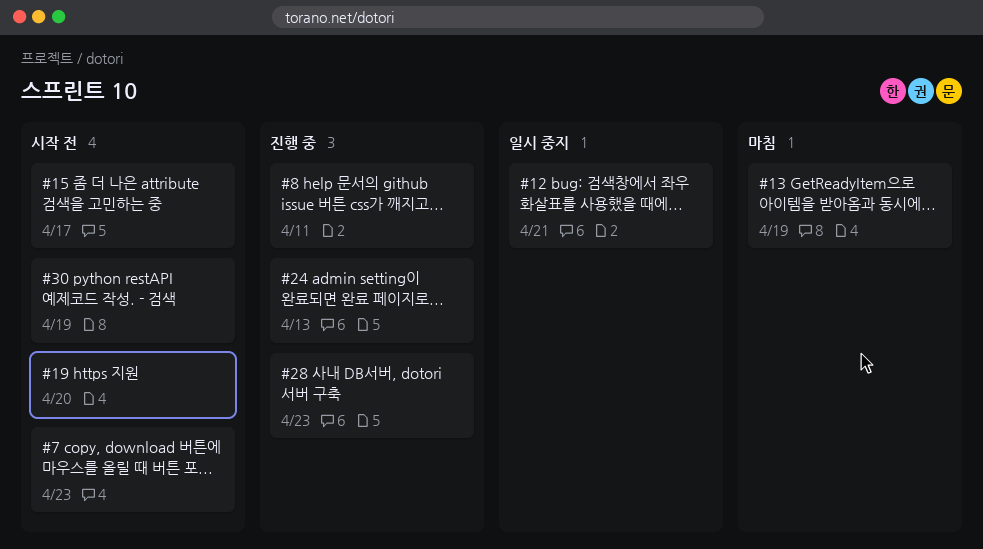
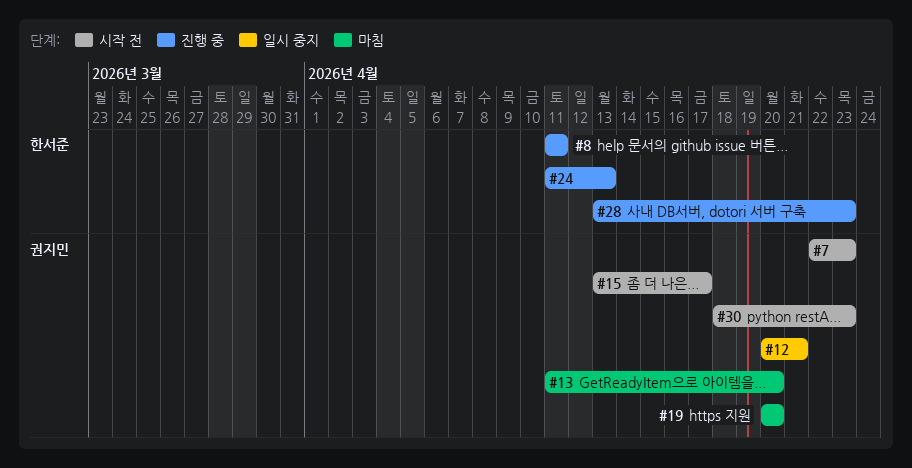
#13, due: Apr 19 -> Apr 20
#19, status: 시작 전 -> 마침
#30, due: Apr 19 -> Apr 23

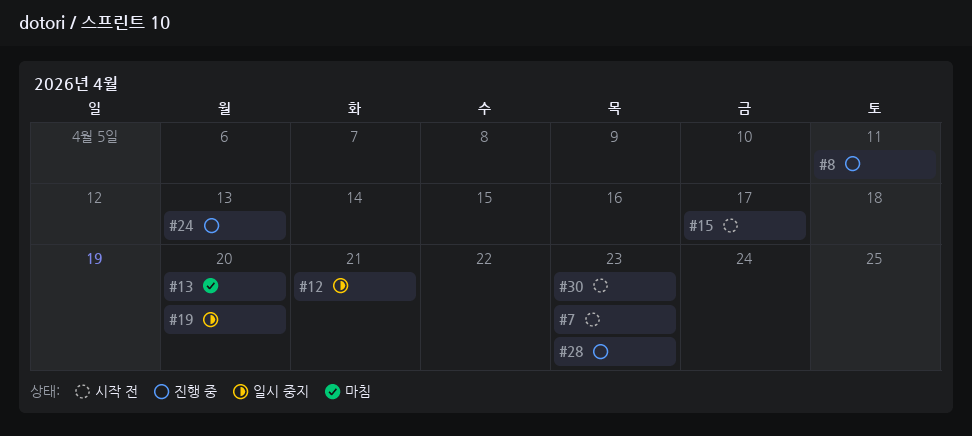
#19, status: 마침 -> 일시 중지

